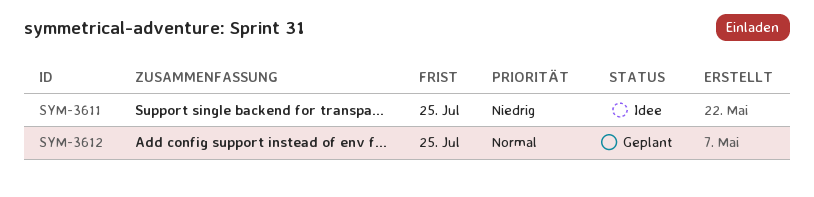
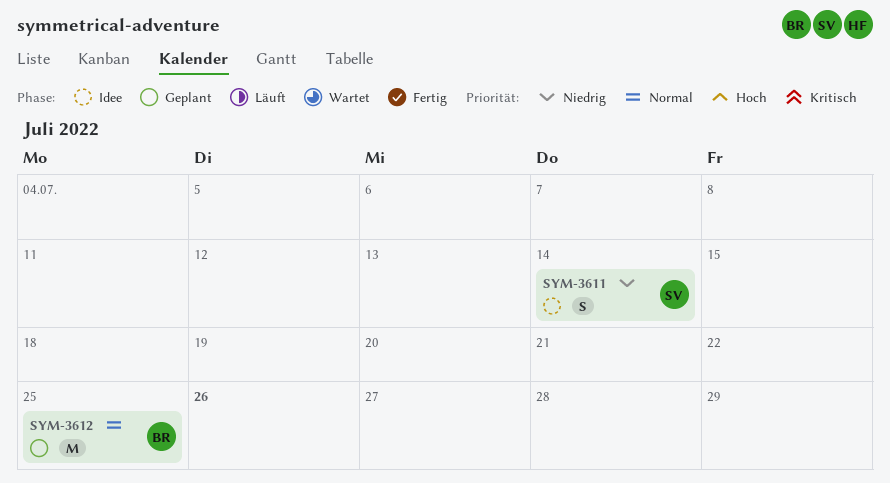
SYM-3611, due: Jul 25 -> Jul 14

